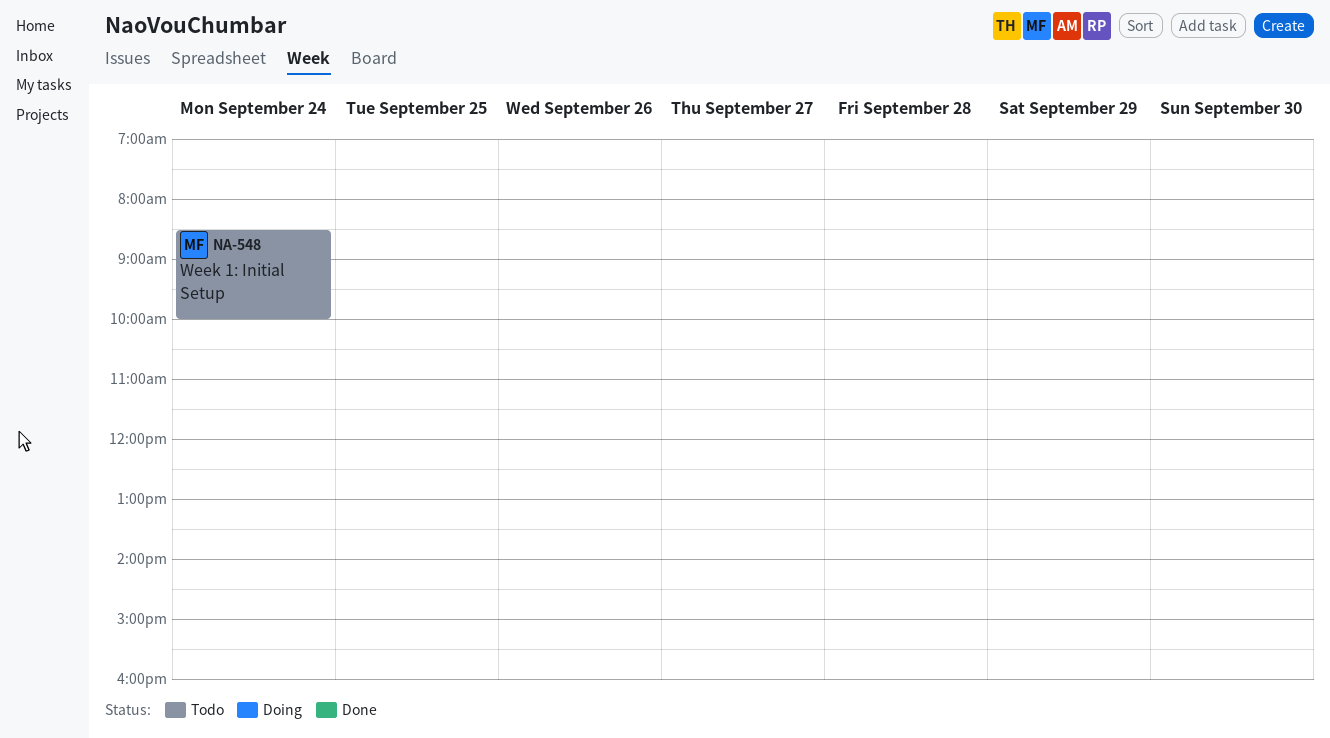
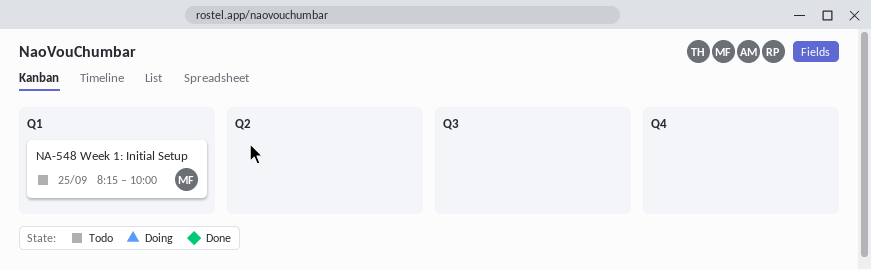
NA-548, day: Sep 24 -> Sep 25
NA-548, begins: 08:30 -> 08:15

